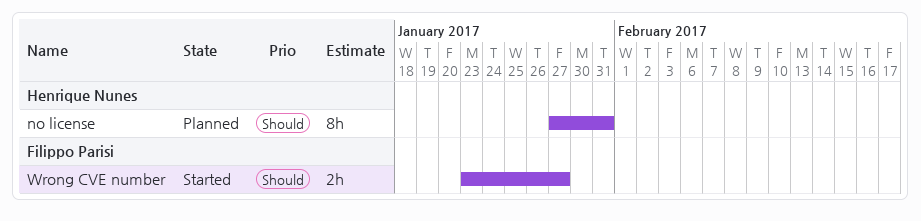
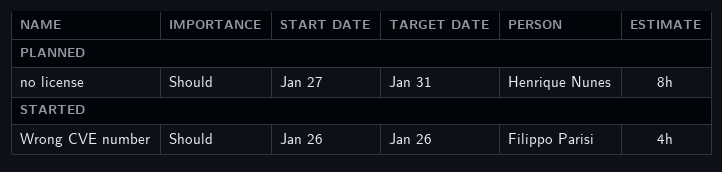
Wrong CVE number, estimate: 2h -> 4h
Wrong CVE number, start: Jan 23 -> Jan 26
Wrong CVE number, due: Jan 27 -> Jan 26

